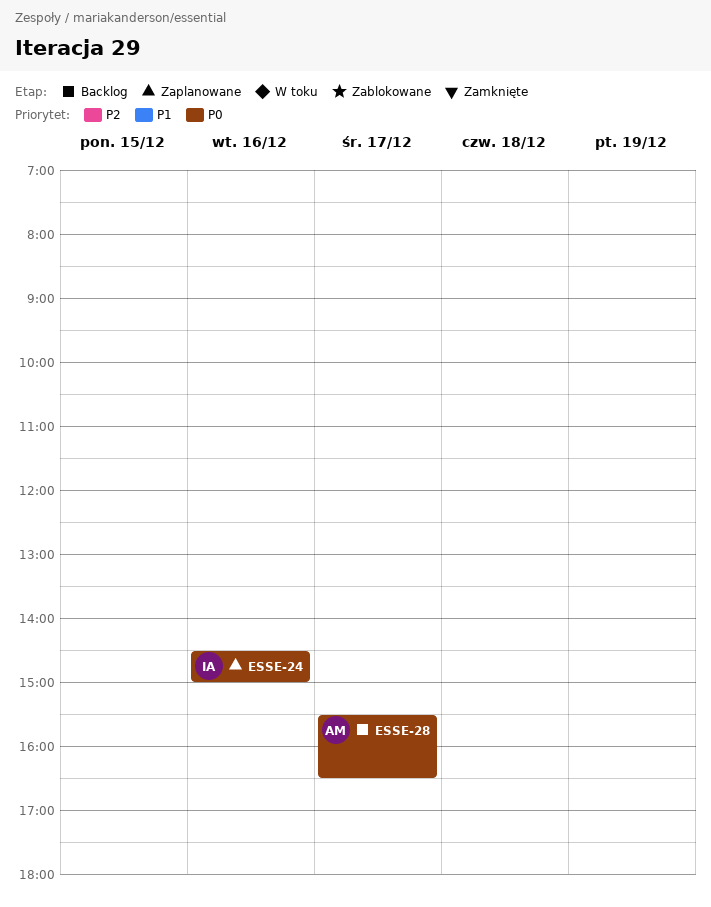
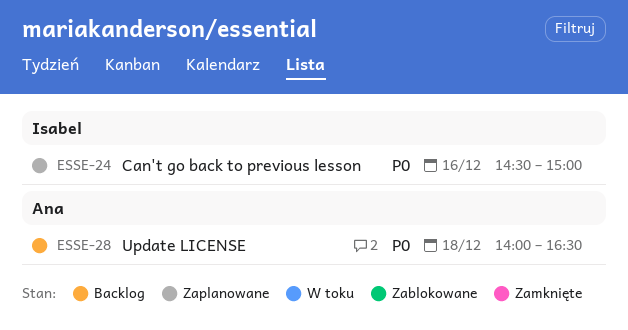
ESSE-28, day: Dec 17 -> Dec 18
ESSE-28, begins: 15:30 -> 14:00

